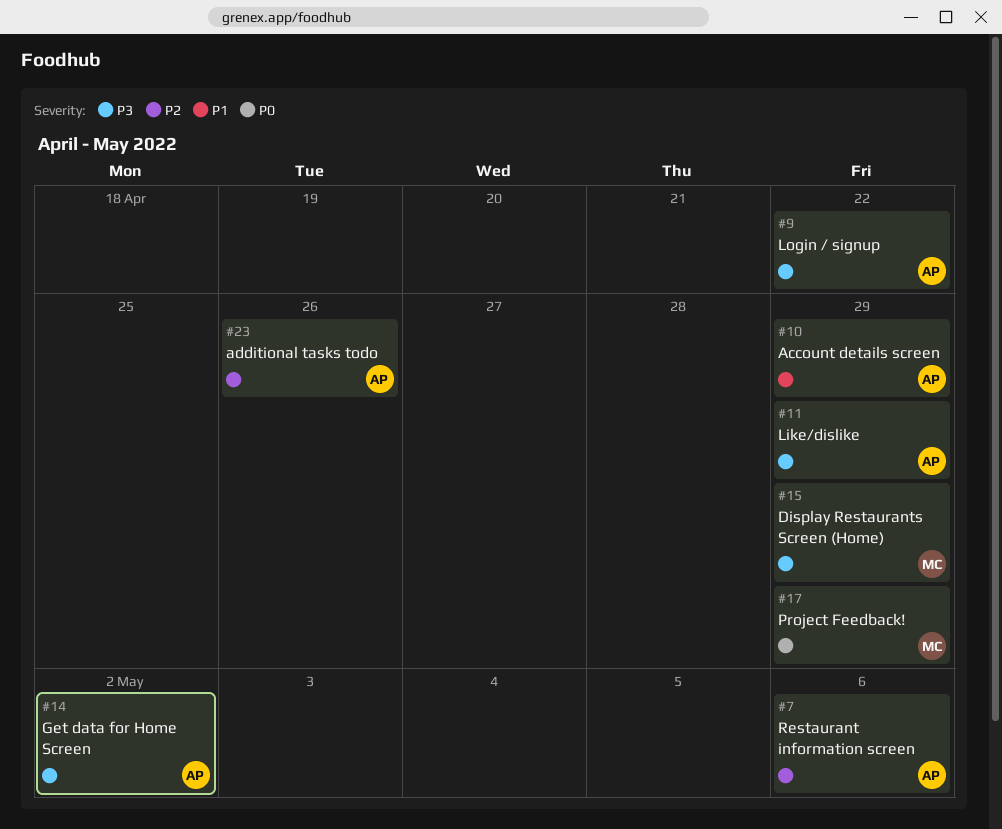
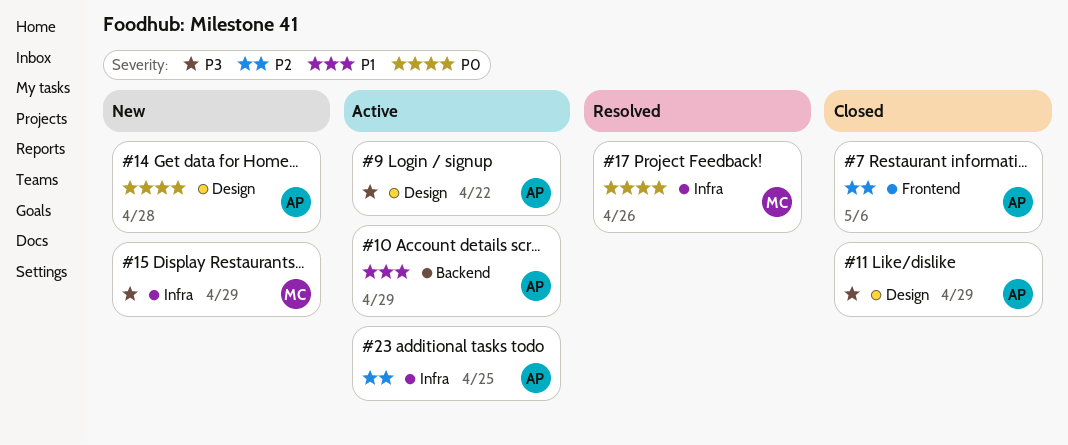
#14, priority: P3 -> P0
#14, due: May 2 -> Apr 28
#17, due: Apr 29 -> Apr 26
#23, due: Apr 26 -> Apr 25

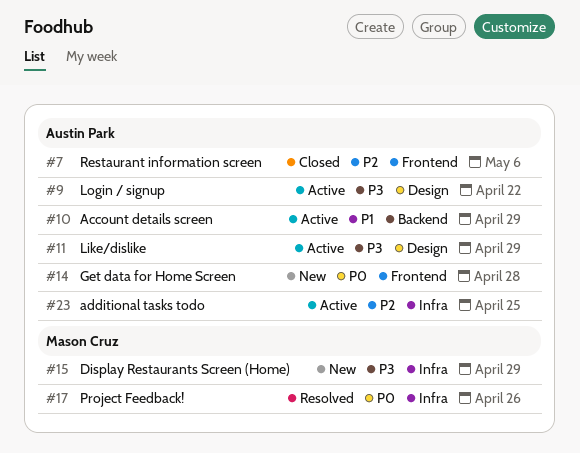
#11, status: Closed -> Active
#14, label: Design -> Frontend

